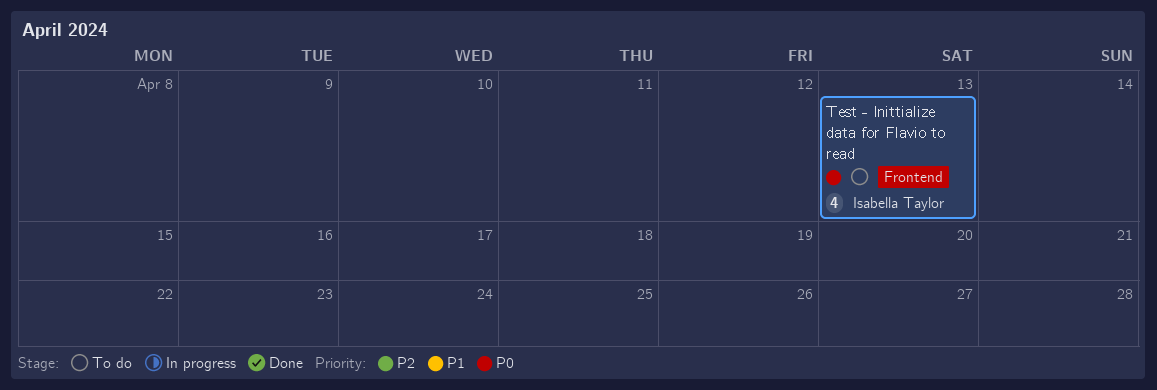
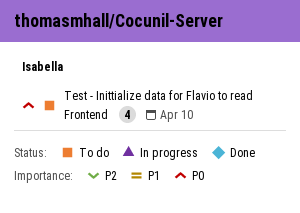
Test - Inittialize data for Flavio to read, due: Apr 13 -> Apr 10

